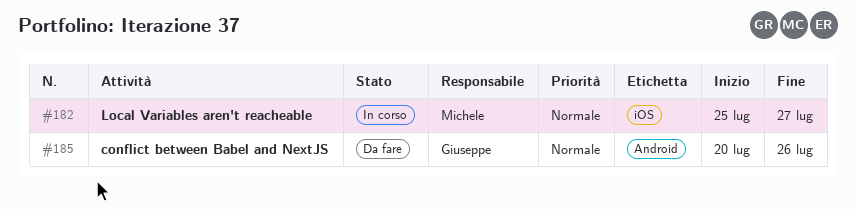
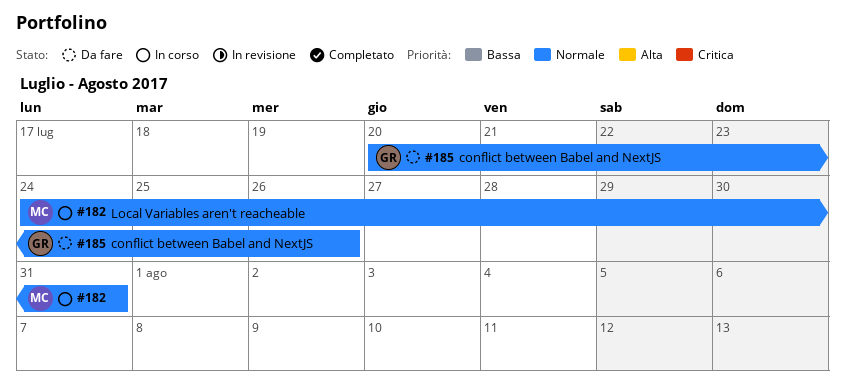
#182, start: Jul 25 -> Jul 24
#182, due: Jul 27 -> Jul 31

